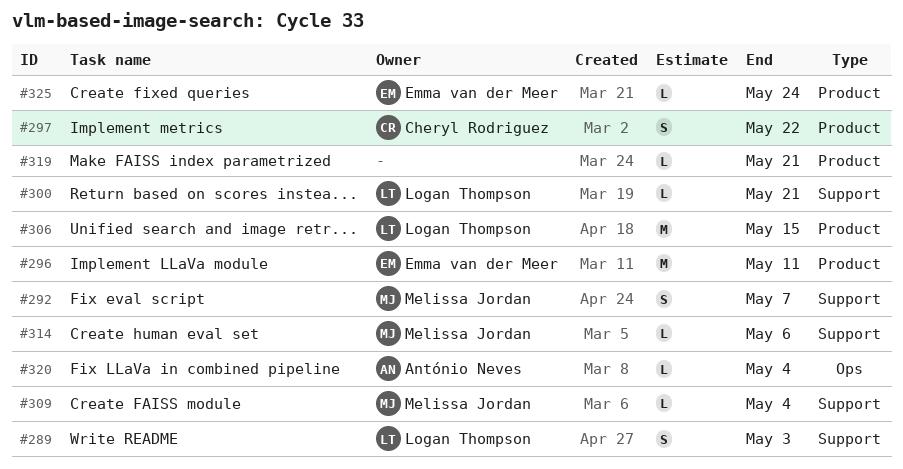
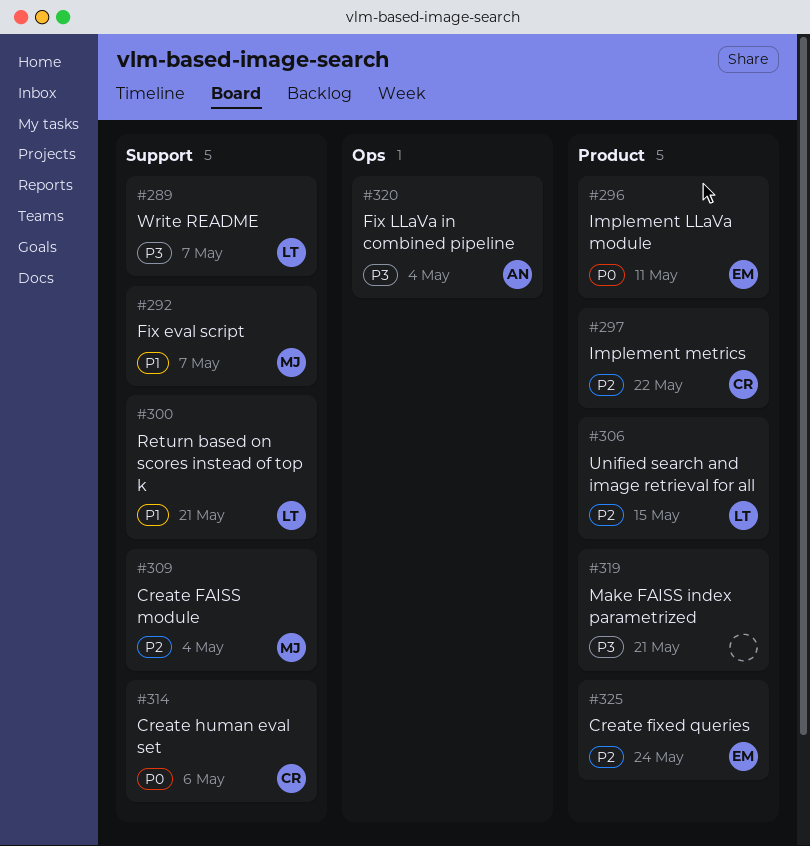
#289, due: May 3 -> May 7
#314, owner: Melissa Jordan -> Cheryl Rodriguez

